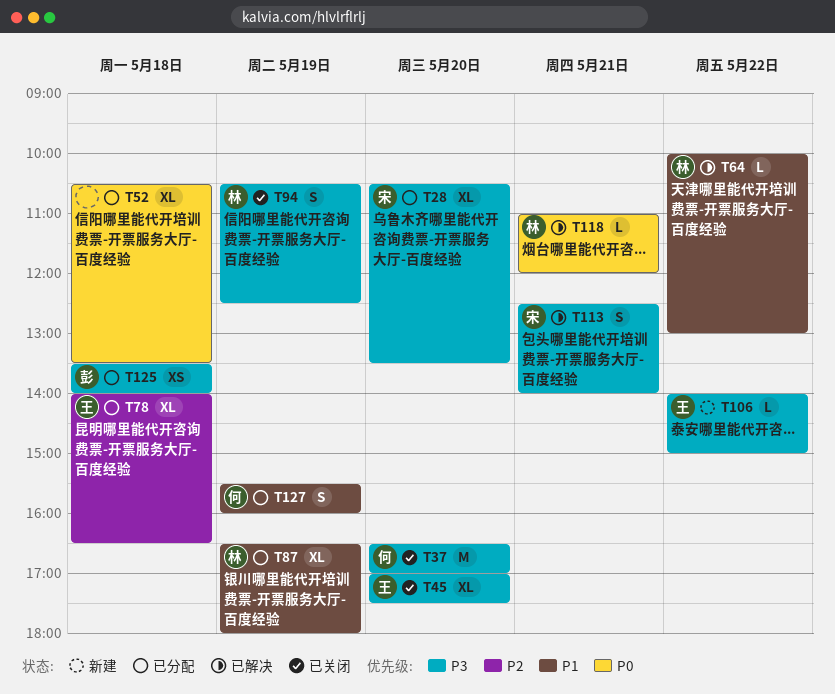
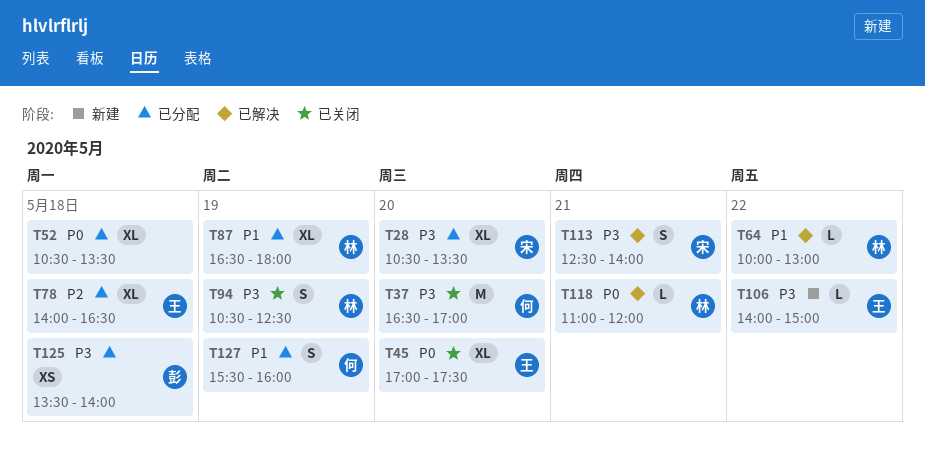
T45, priority: P3 -> P0

